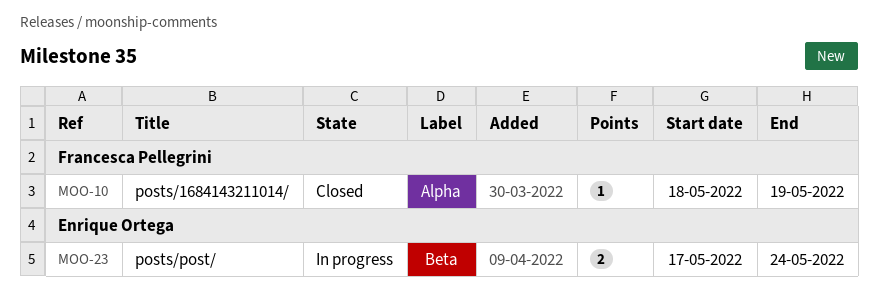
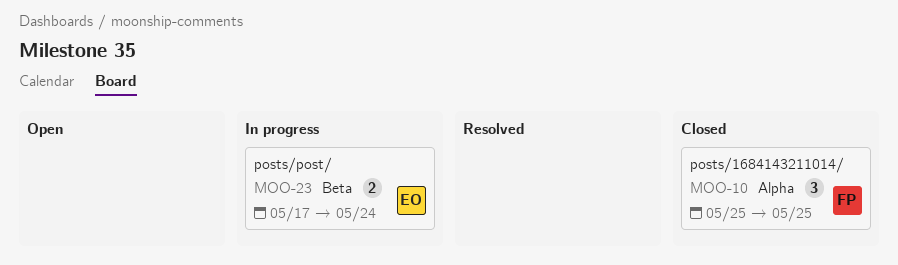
MOO-10, estimate: 1 -> 3
MOO-10, start: May 18 -> May 25
MOO-10, due: May 19 -> May 25

